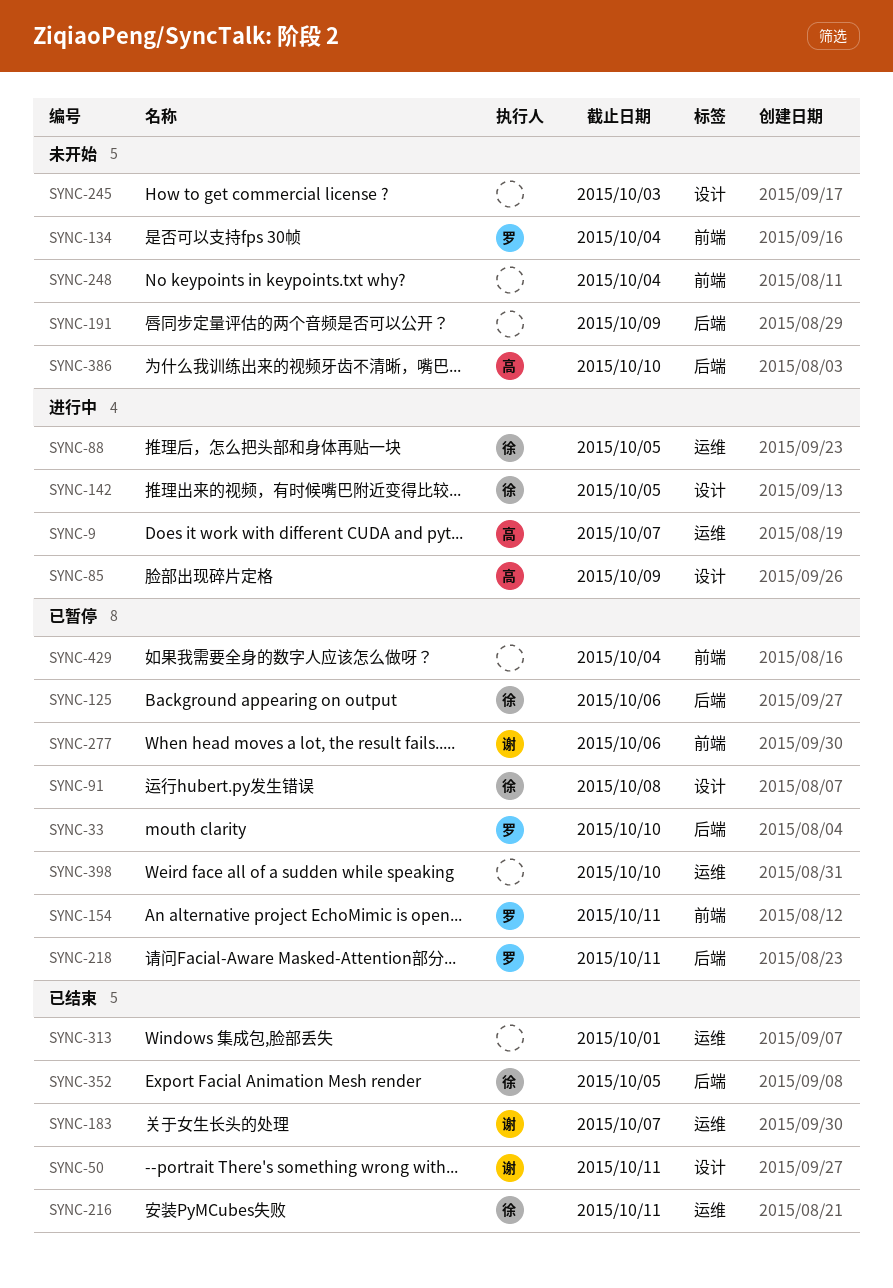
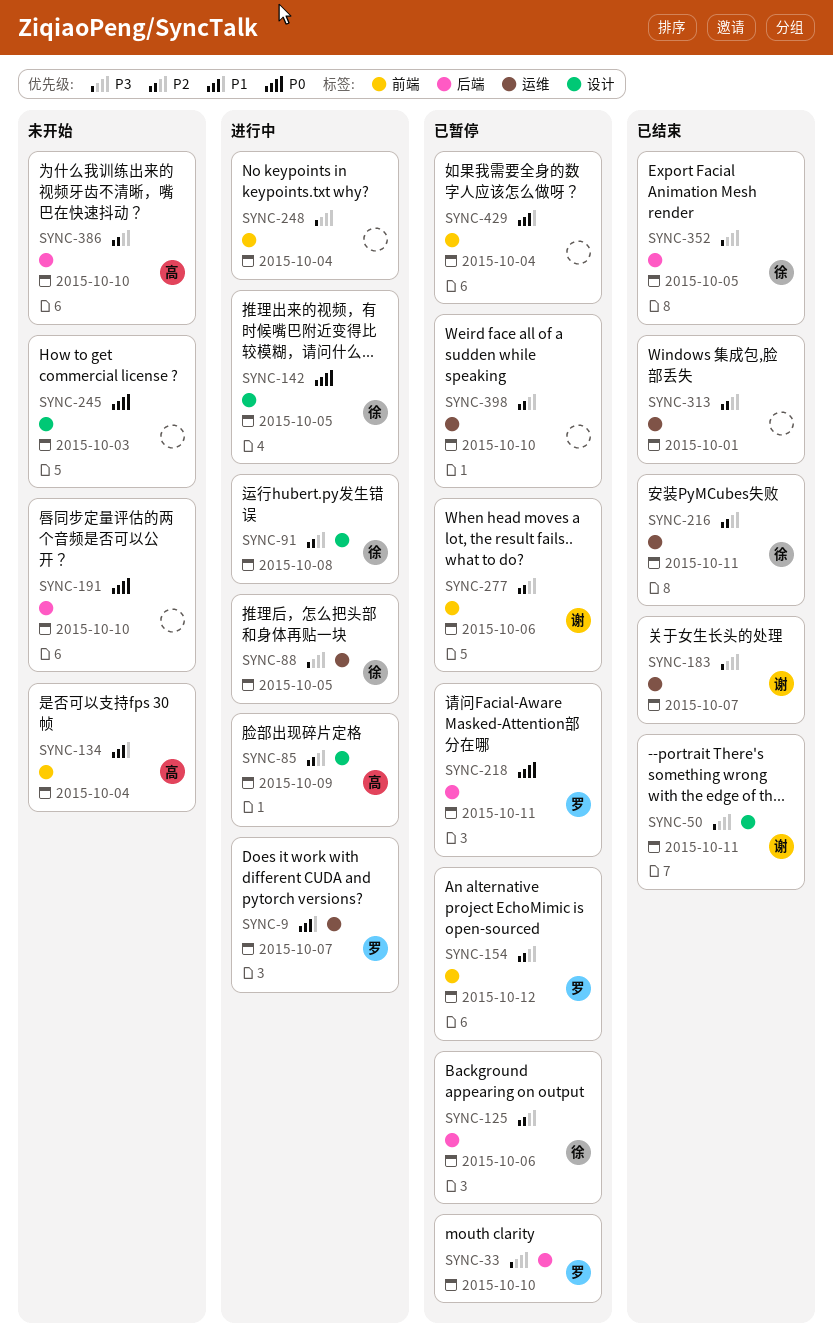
SYNC-9, owner: 高 -> 罗
SYNC-91, status: 已暂停 -> 进行中
SYNC-134, owner: 罗 -> 高
SYNC-154, due: Oct 11 -> Oct 12
SYNC-191, due: Oct 9 -> Oct 10
SYNC-248, status: 未开始 -> 进行中

